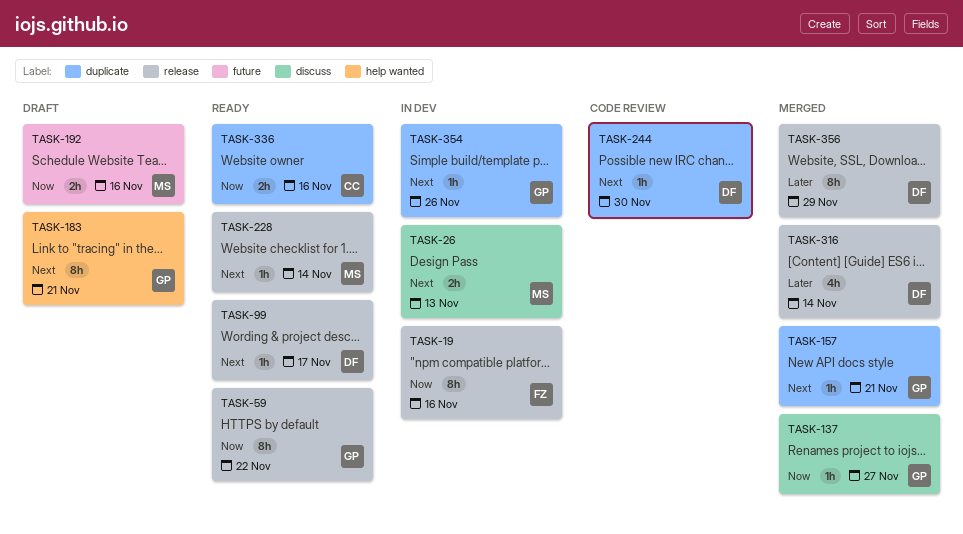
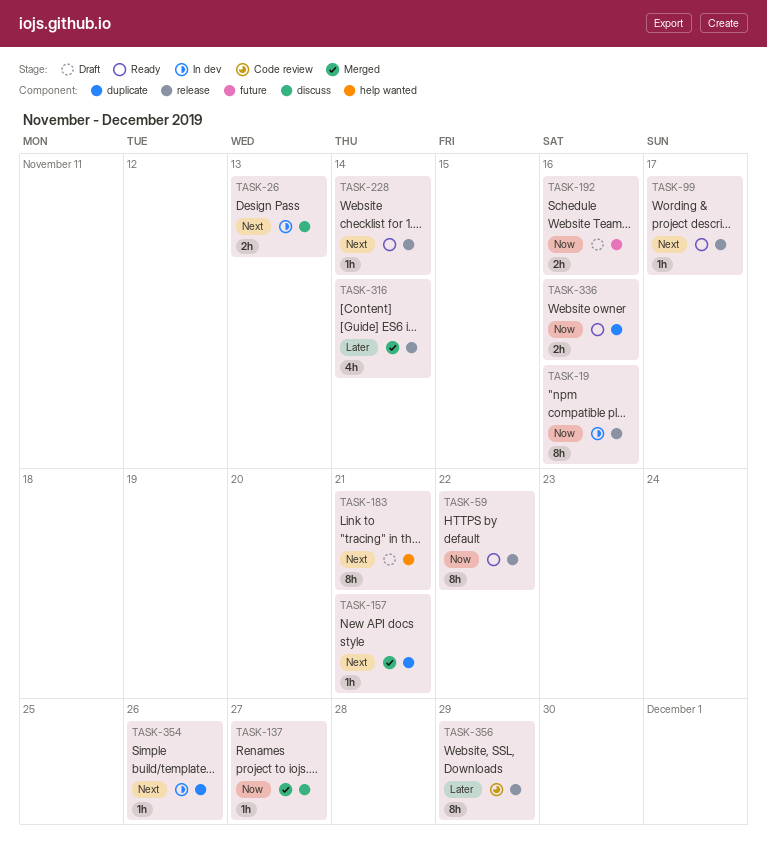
TASK-244: present -> none
TASK-356, status: Merged -> Code review

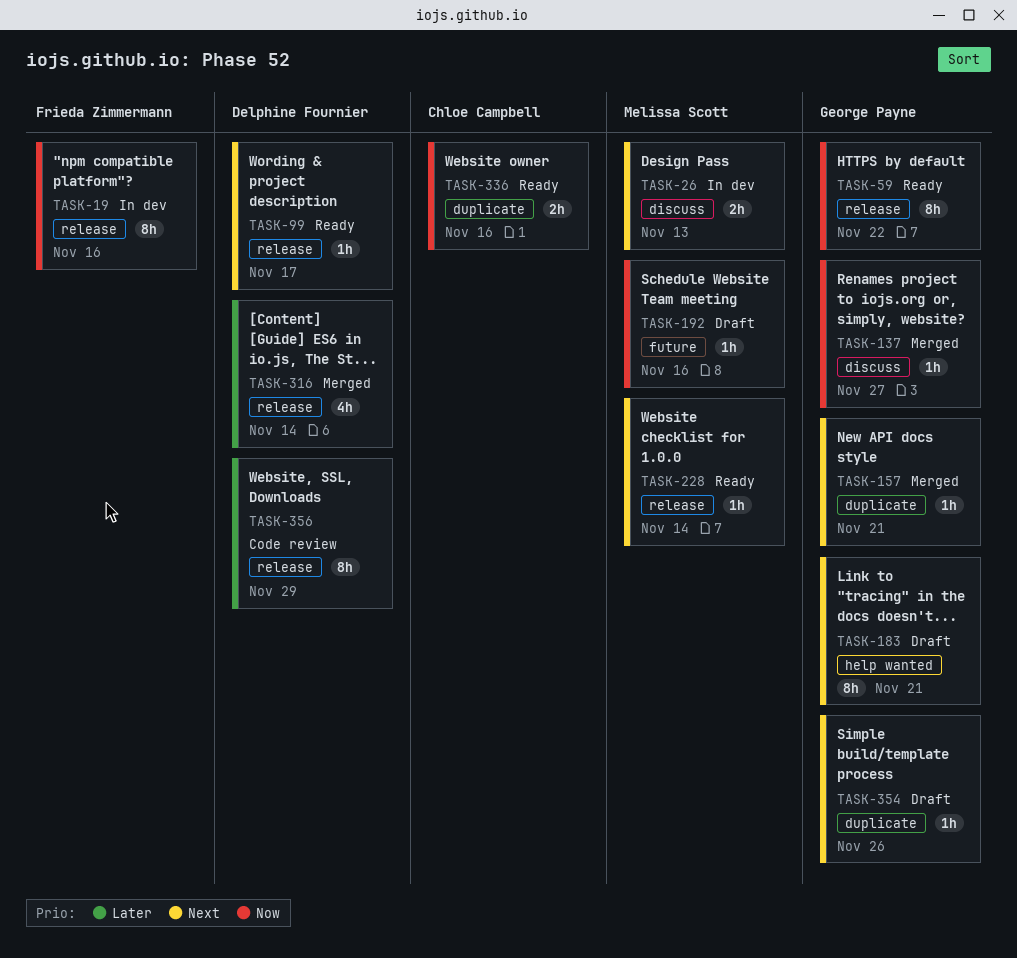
TASK-192, estimate: 2h -> 1h
TASK-354, status: In dev -> Draft

